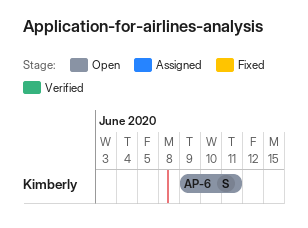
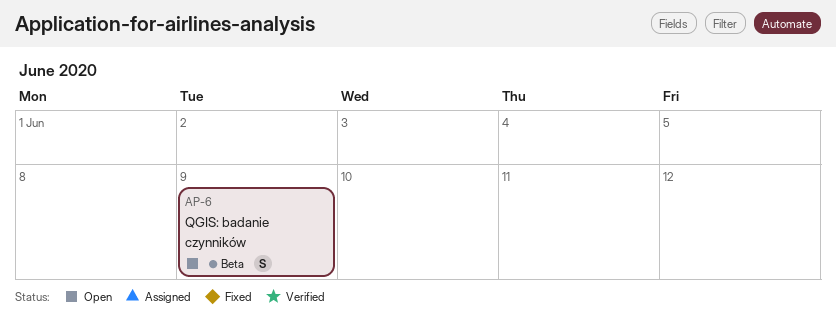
AP-6, due: Jun 11 -> Jun 9

